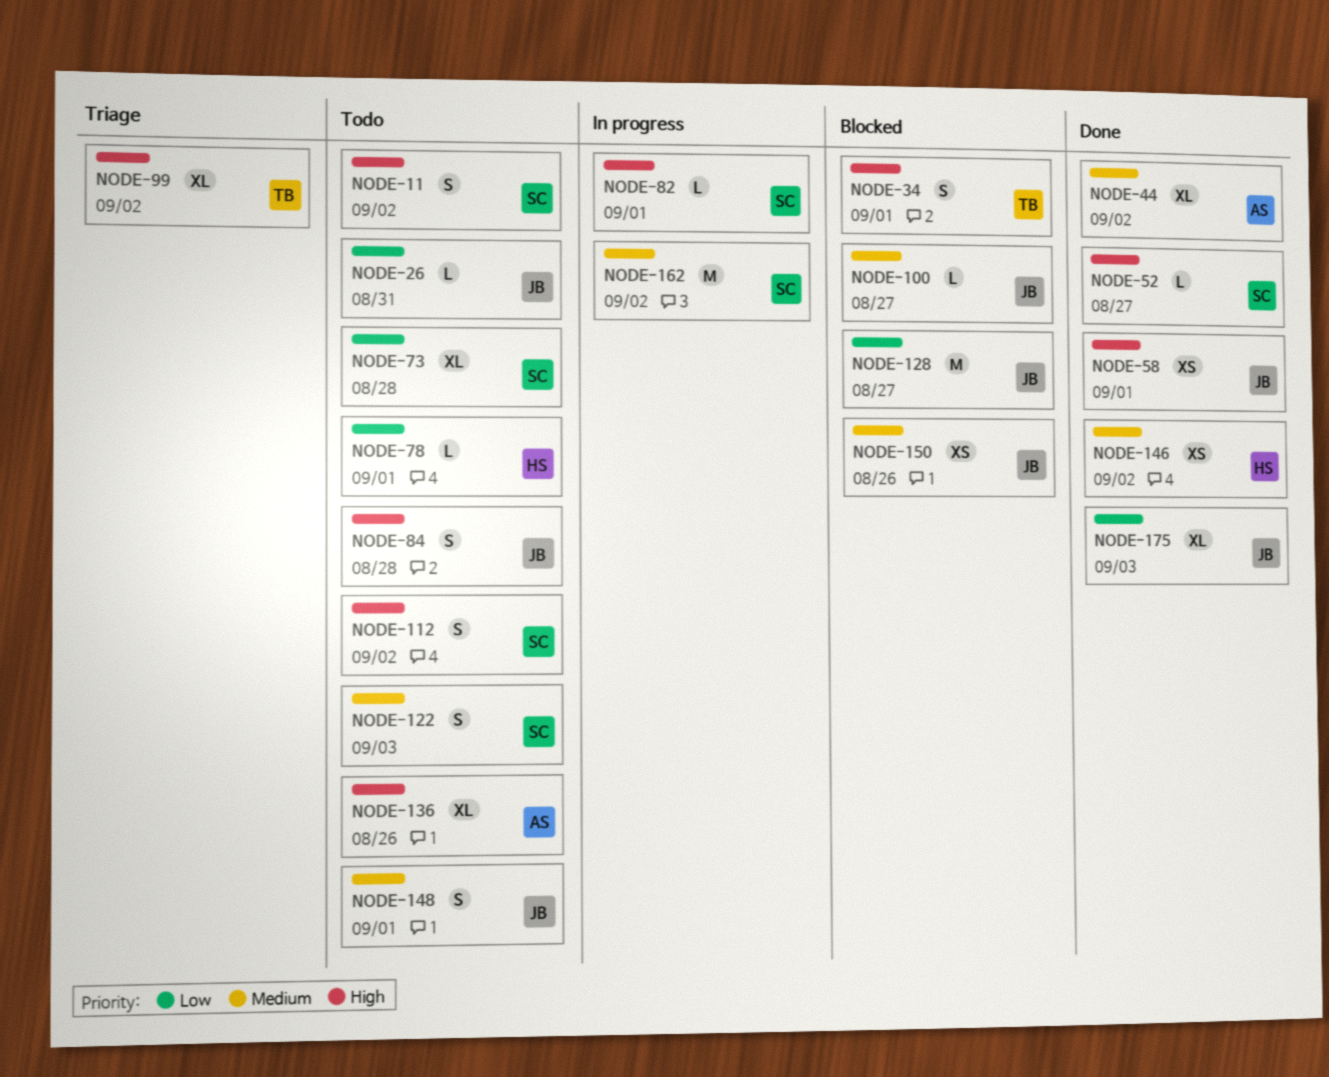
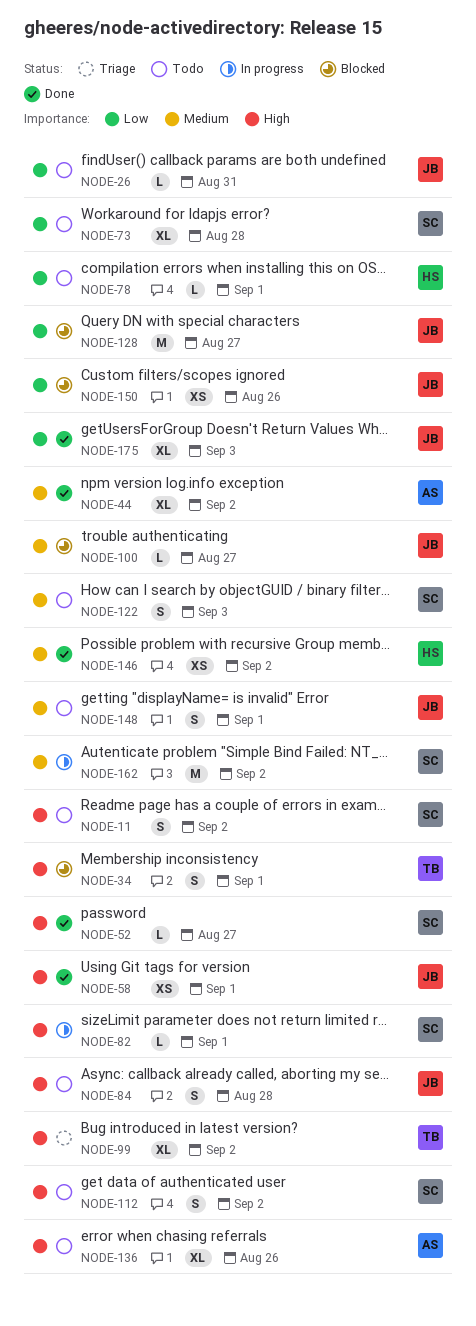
NODE-150, priority: Medium -> Low

